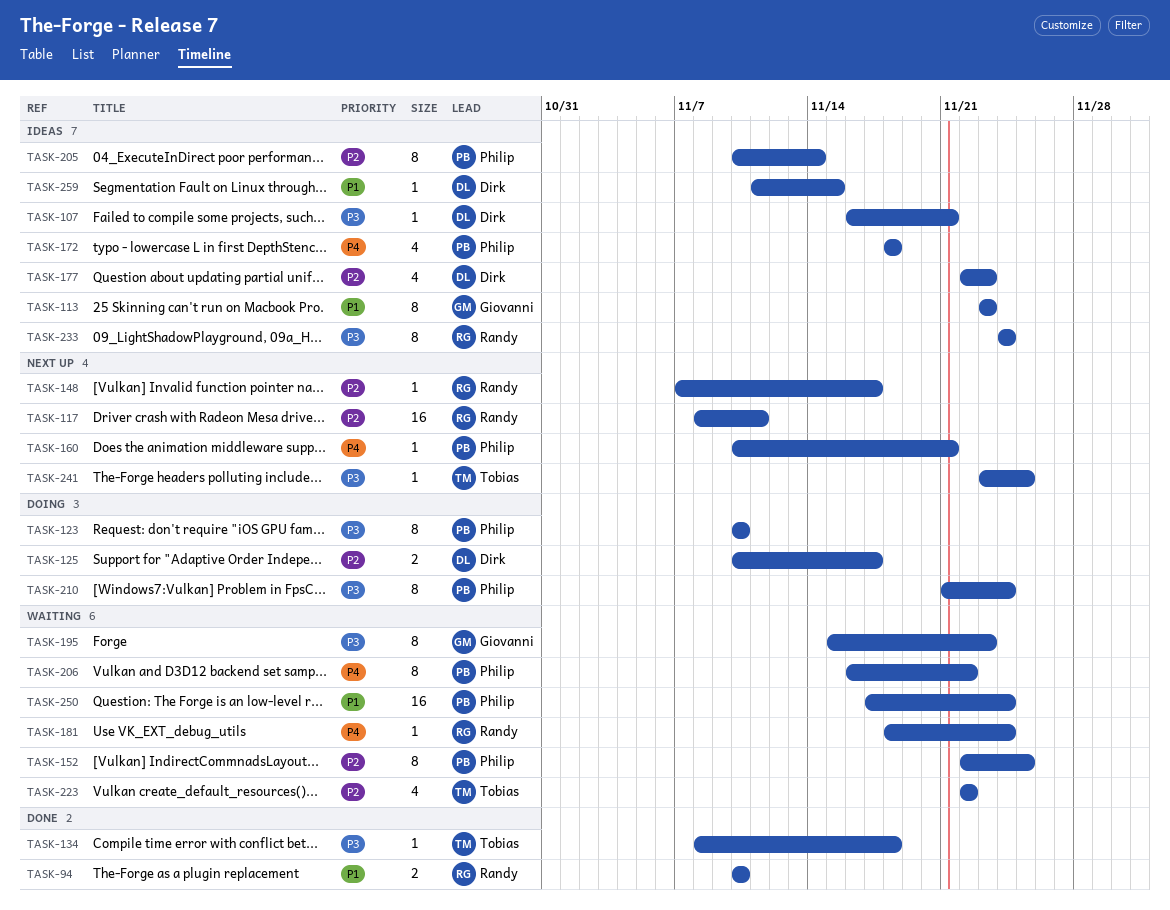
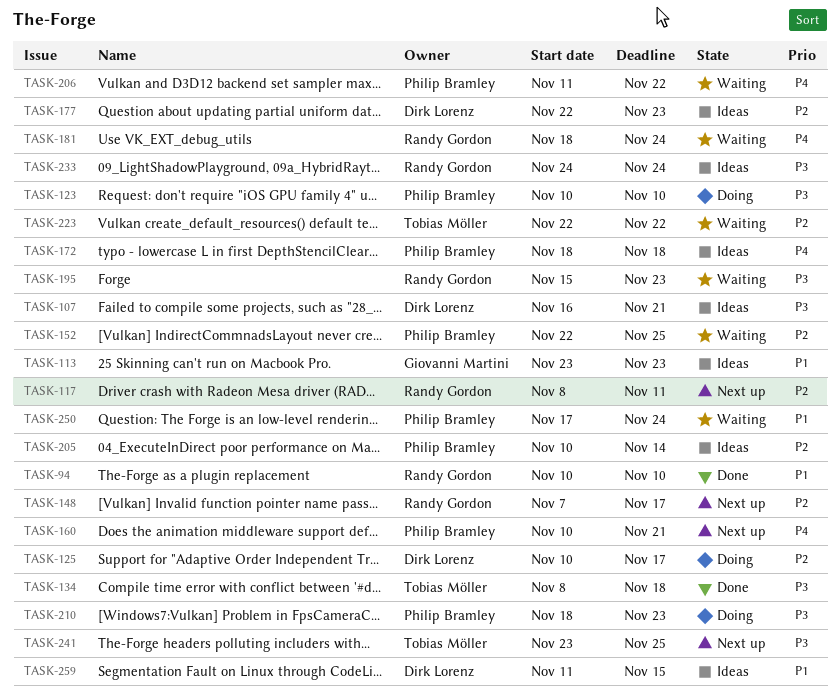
TASK-195, owner: Giovanni Martini -> Randy Gordon
TASK-206, start: Nov 16 -> Nov 11
TASK-210, start: Nov 21 -> Nov 18
TASK-210, due: Nov 24 -> Nov 23

